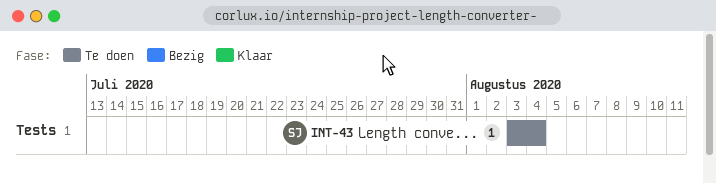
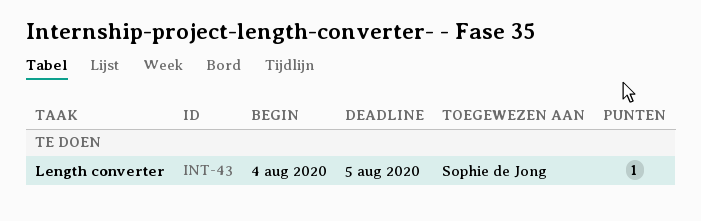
INT-43, start: Aug 3 -> Aug 4
INT-43, due: Aug 4 -> Aug 5

